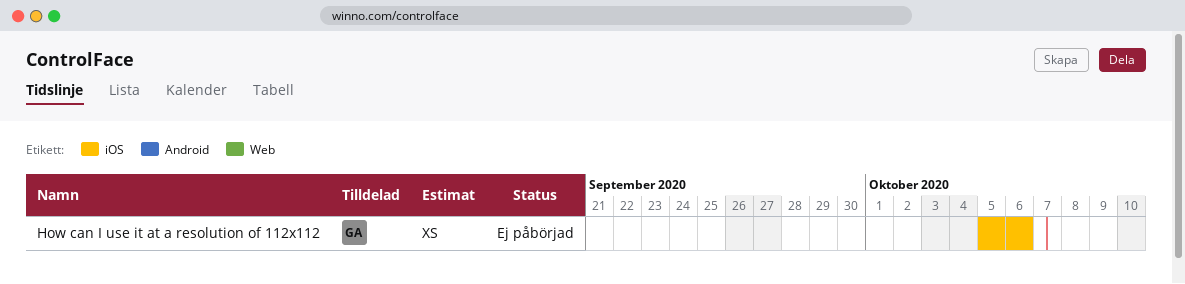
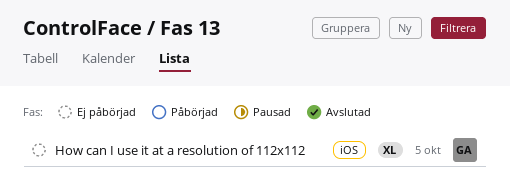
How can I use it at a resolution of 112x112, estimate: XS -> XL
How can I use it at a resolution of 112x112, due: Oct 6 -> Oct 5

